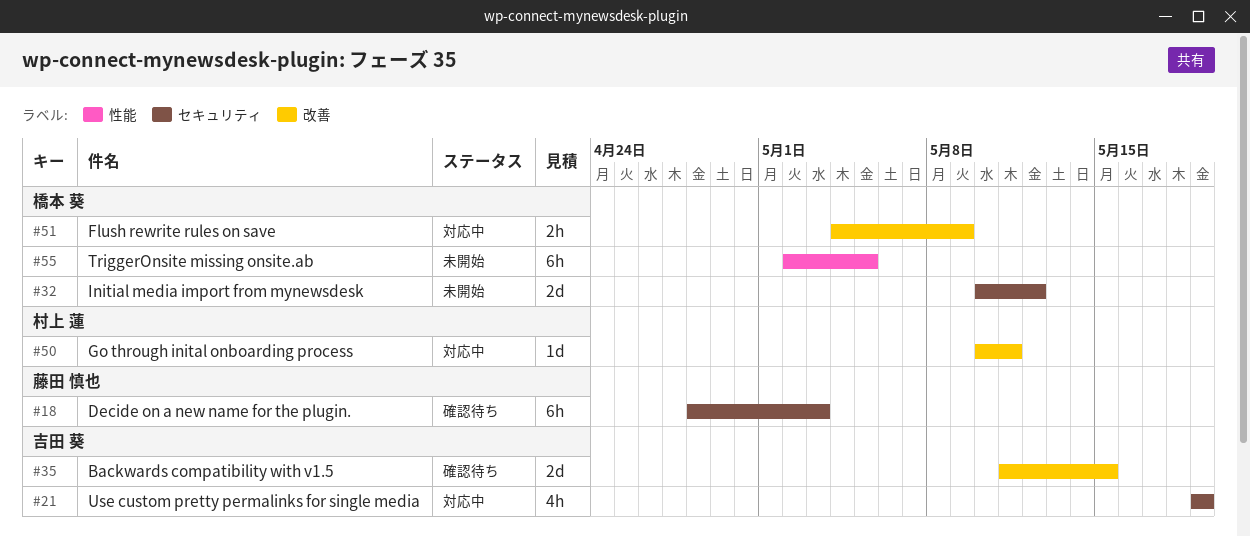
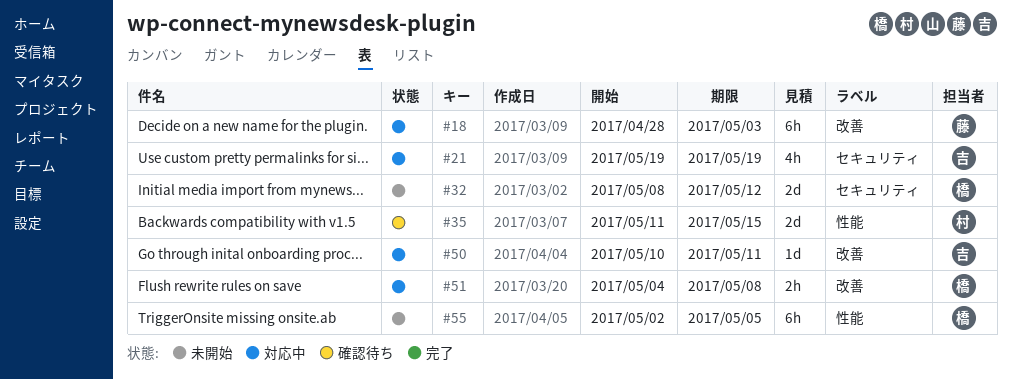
#18, status: 確認待ち -> 対応中
#18, label: セキュリティ -> 改善
#32, start: May 10 -> May 8
#35, owner: 吉田 葵 -> 村上 蓮
#35, label: 改善 -> 性能
#50, owner: 村上 蓮 -> 吉田 葵
#51, due: May 9 -> May 8

